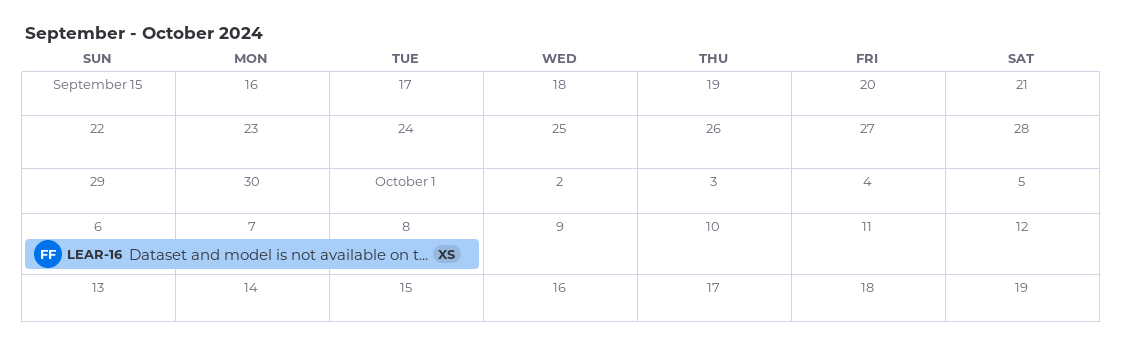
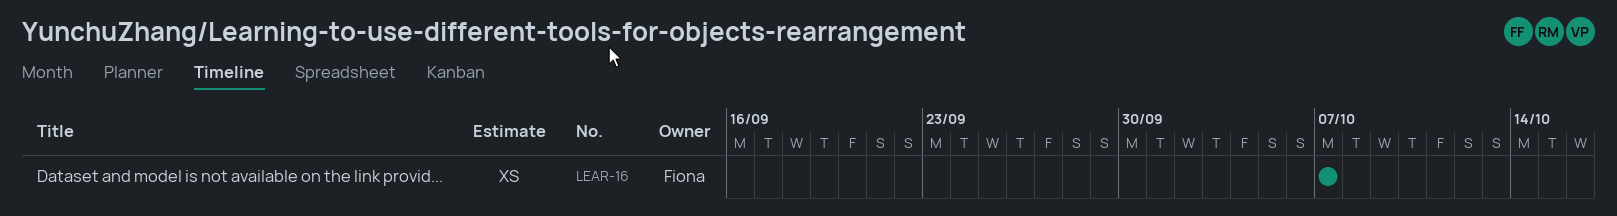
LEAR-16, start: Oct 6 -> Oct 7
LEAR-16, due: Oct 8 -> Oct 7

